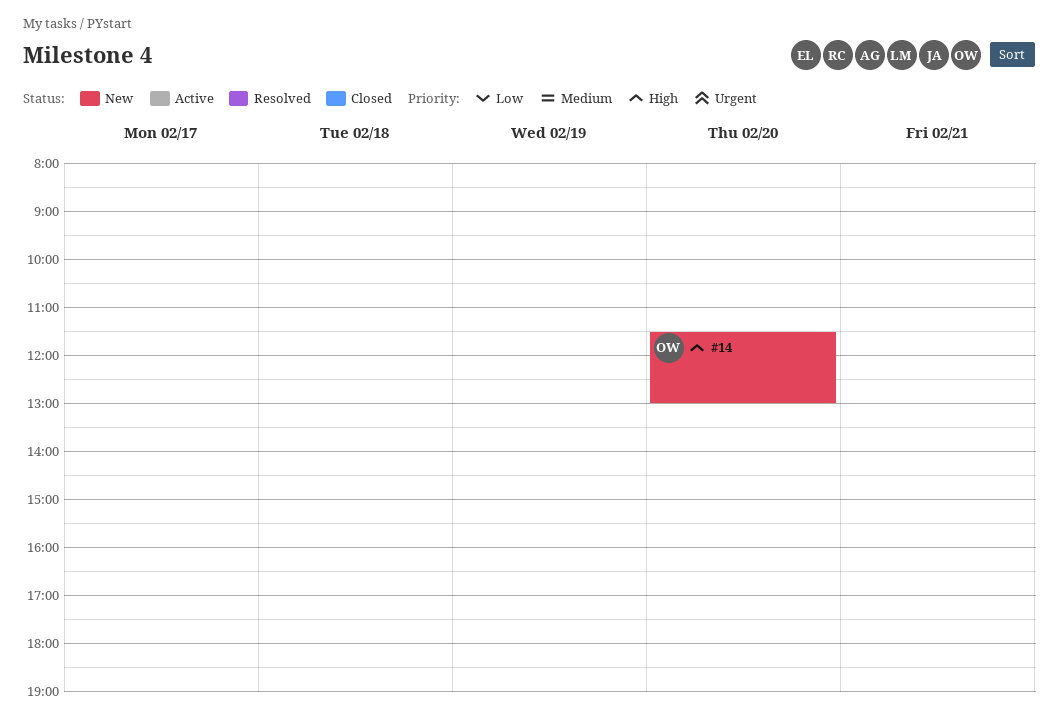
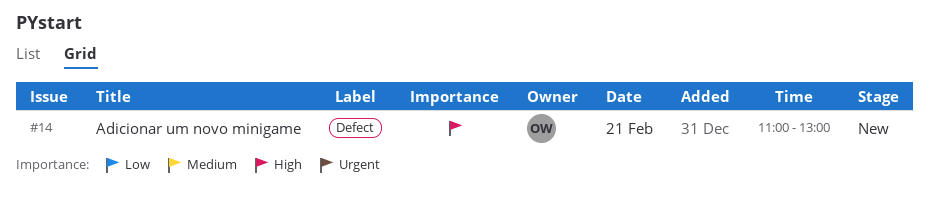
#14, day: Feb 20 -> Feb 21
#14, begins: 11:30 -> 11:00

